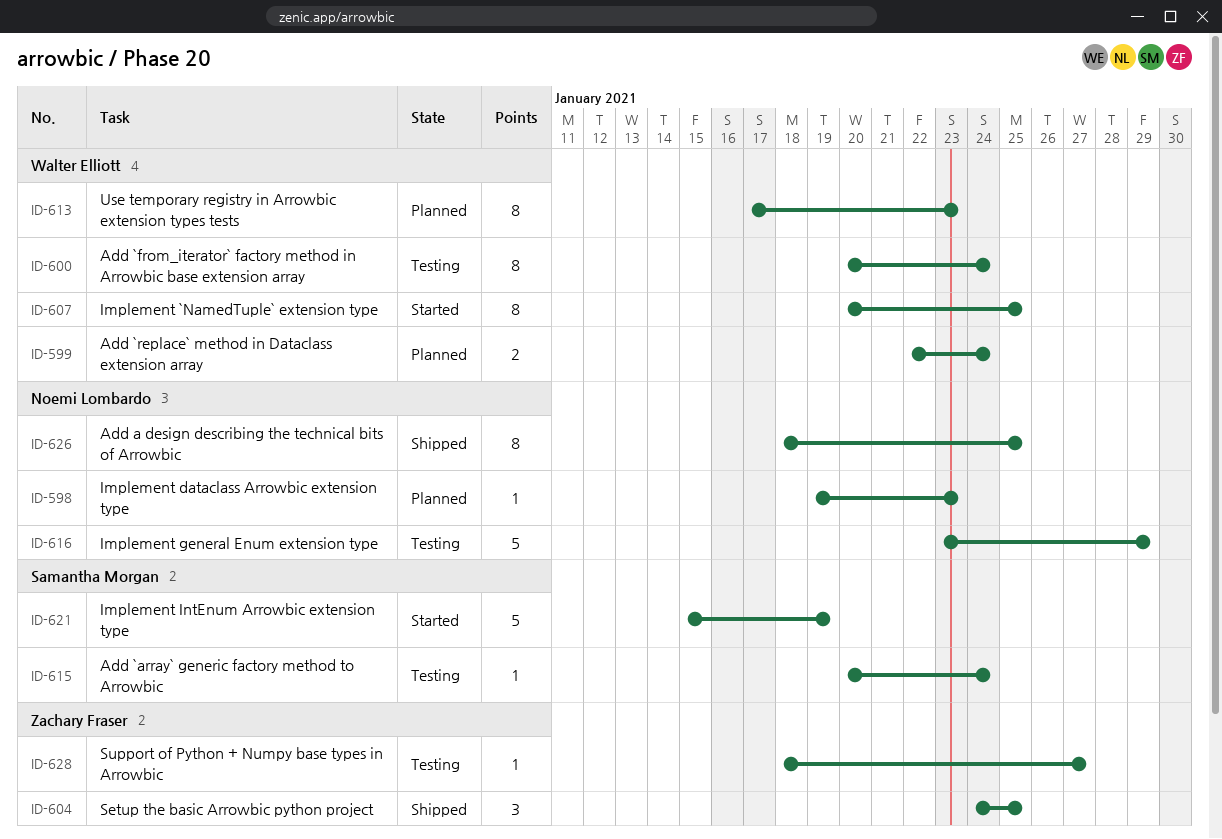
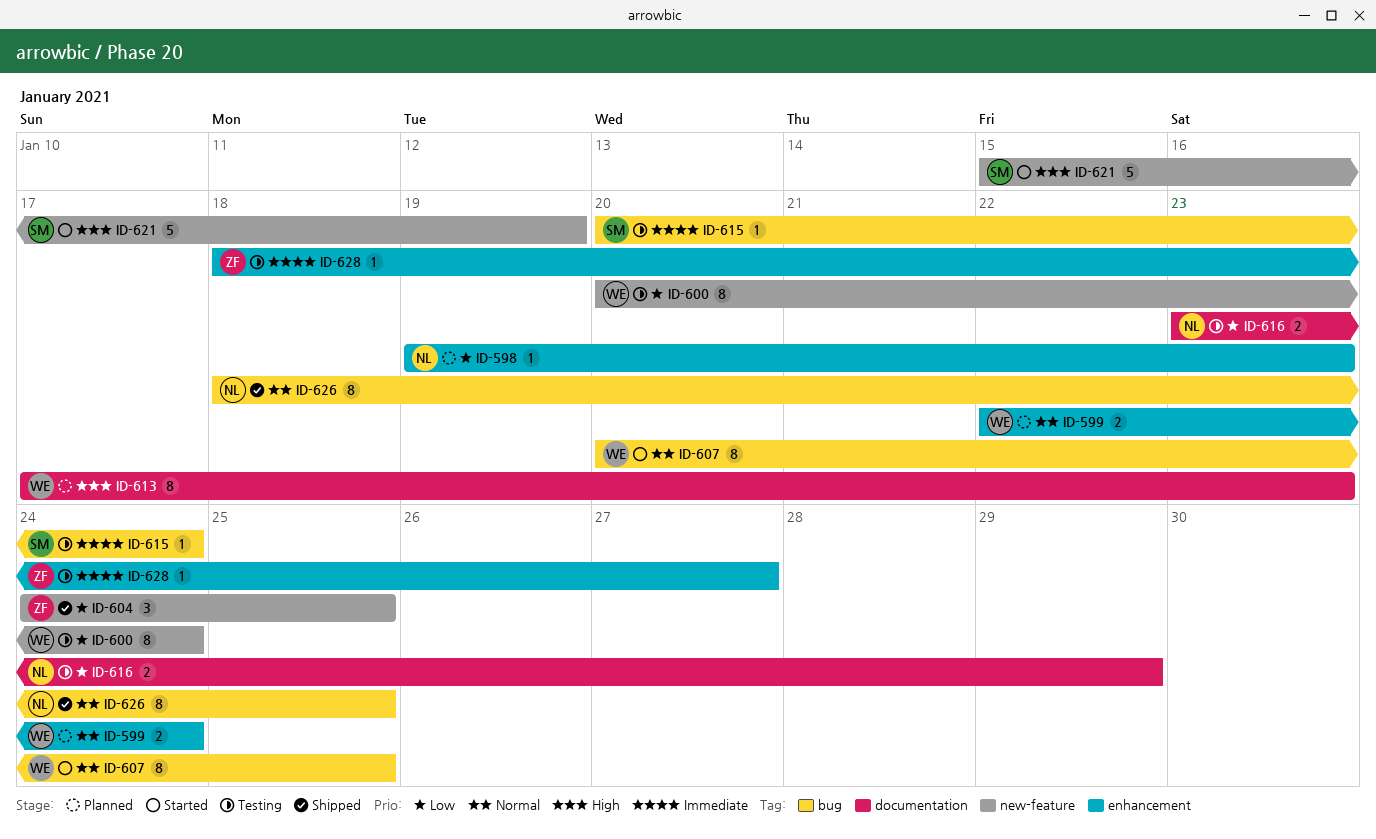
ID-616, estimate: 5 -> 2

